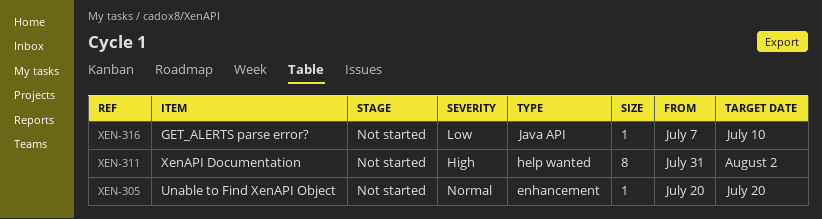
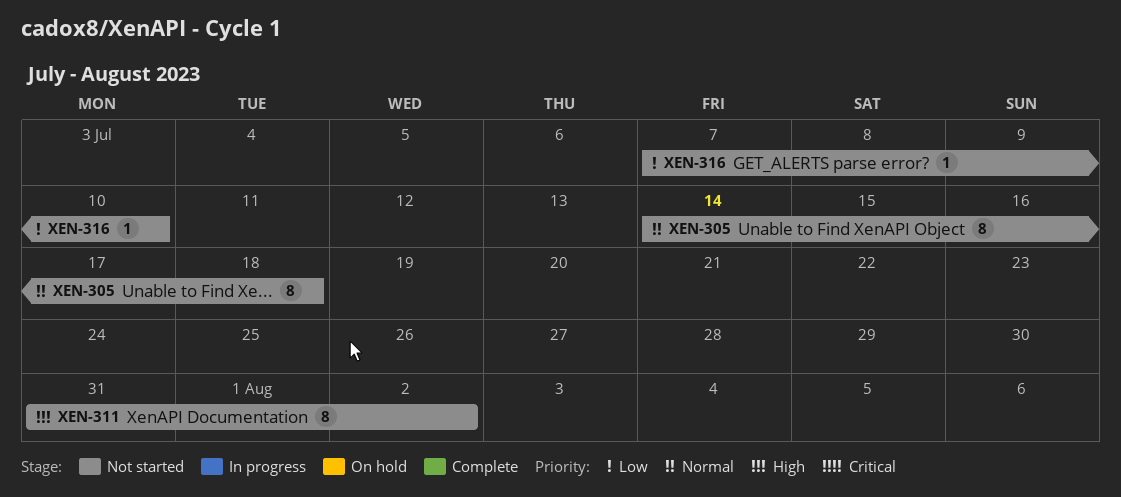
XEN-305, estimate: 1 -> 8
XEN-305, start: Jul 20 -> Jul 14
XEN-305, due: Jul 20 -> Jul 18

